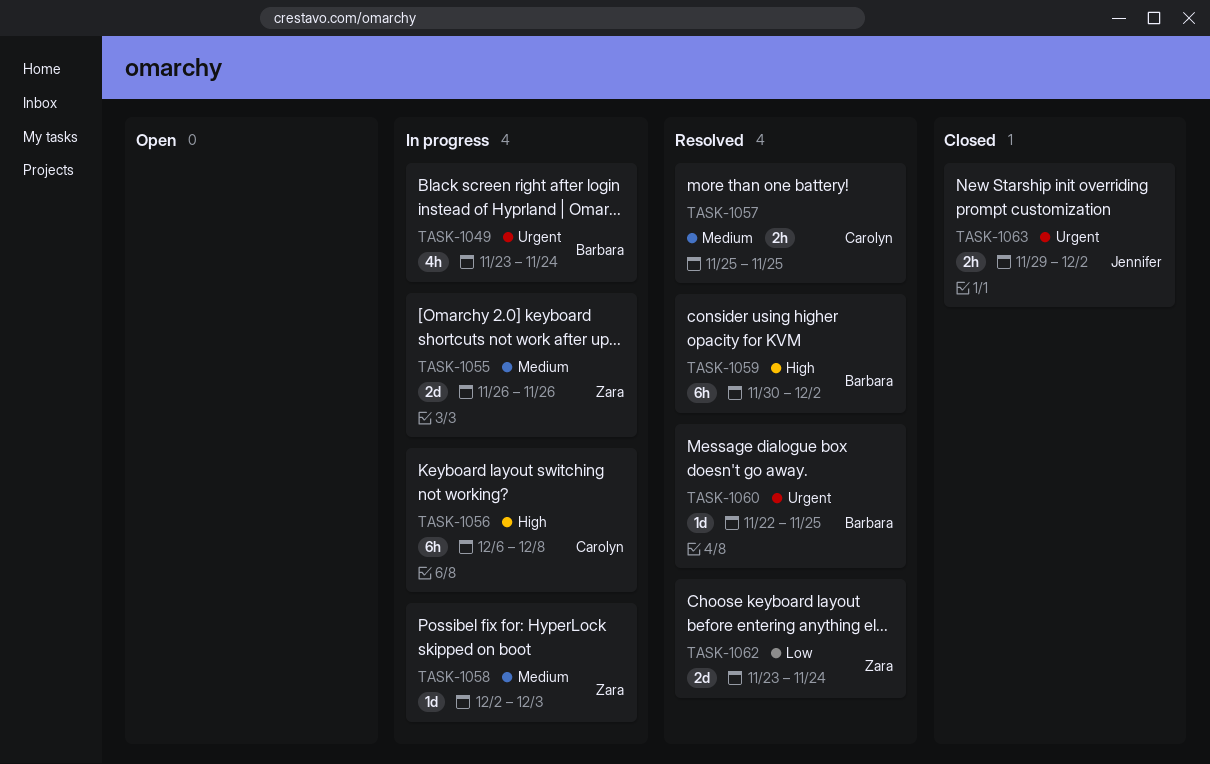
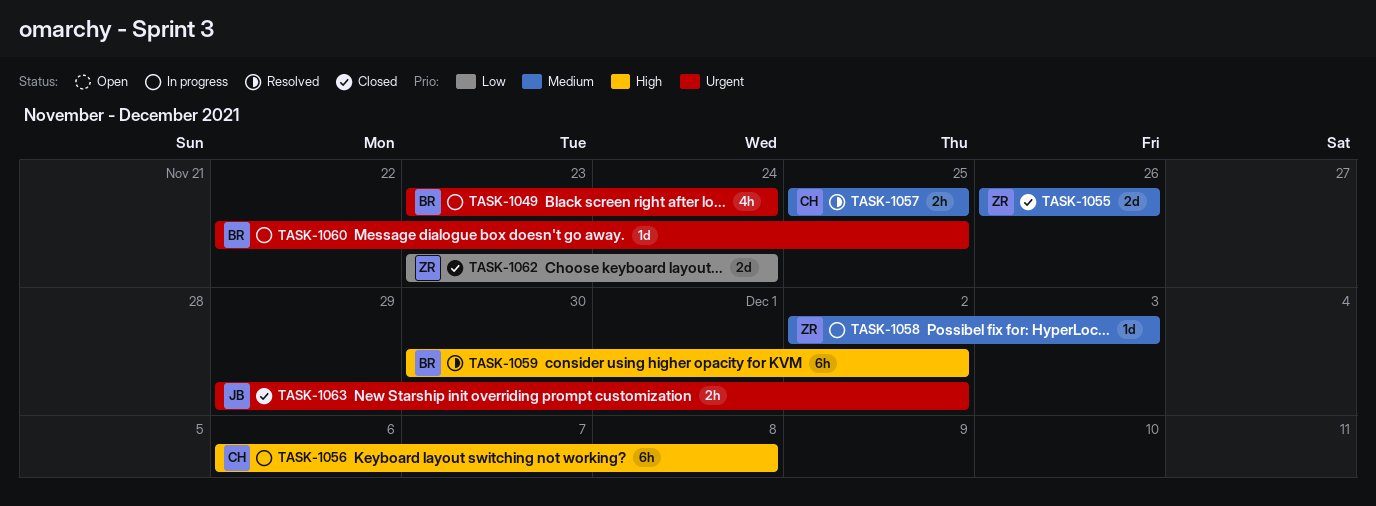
TASK-1055, status: In progress -> Closed
TASK-1060, status: Resolved -> In progress
TASK-1062, status: Resolved -> Closed

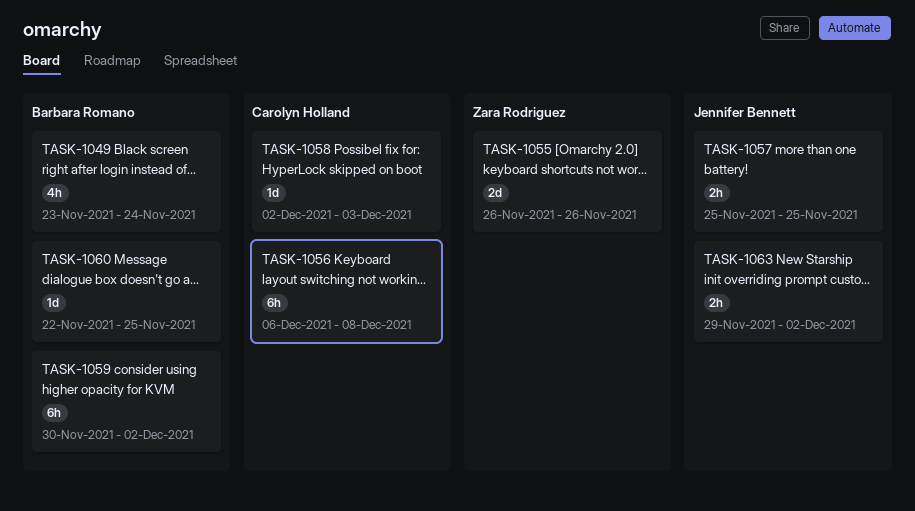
TASK-1057, owner: Carolyn Holland -> Jennifer Bennett
TASK-1058, owner: Zara Rodriguez -> Carolyn Holland
TASK-1062: present -> none

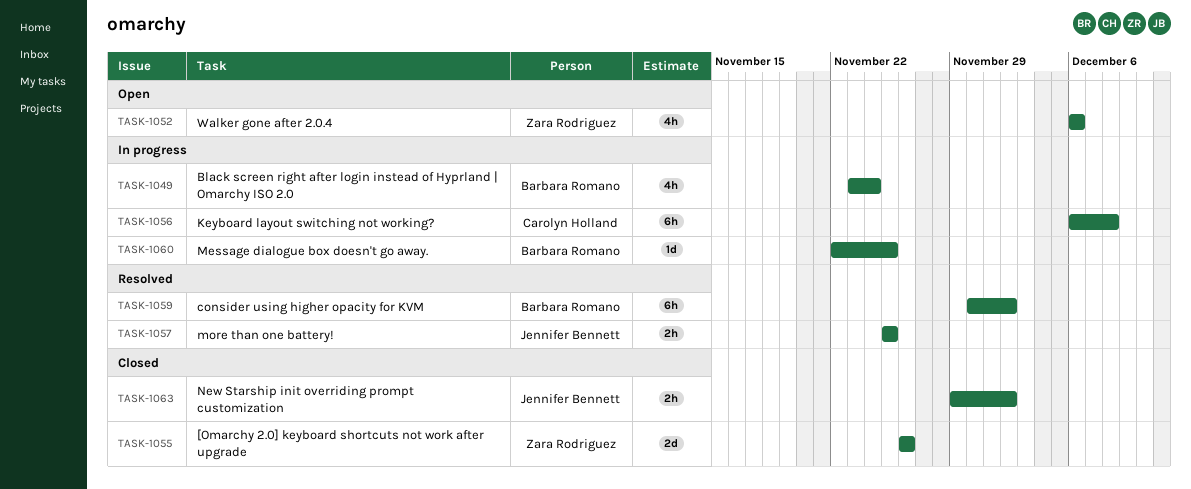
TASK-1052: none -> present
TASK-1058: present -> none

